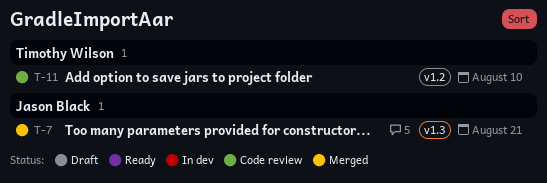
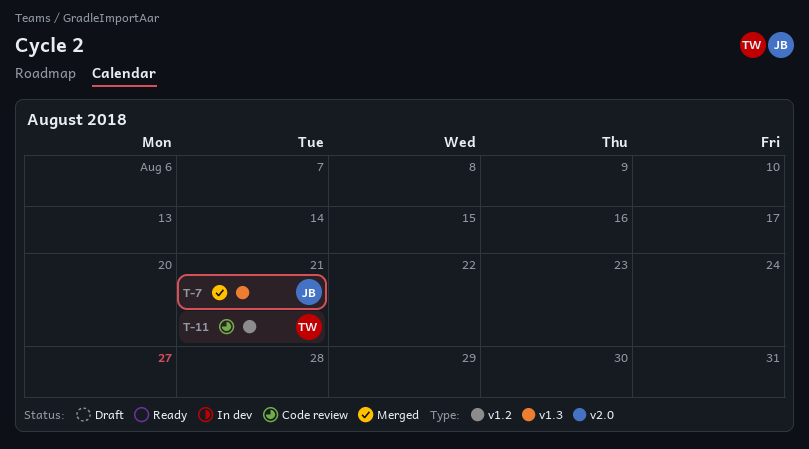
T-11, due: Aug 10 -> Aug 21

